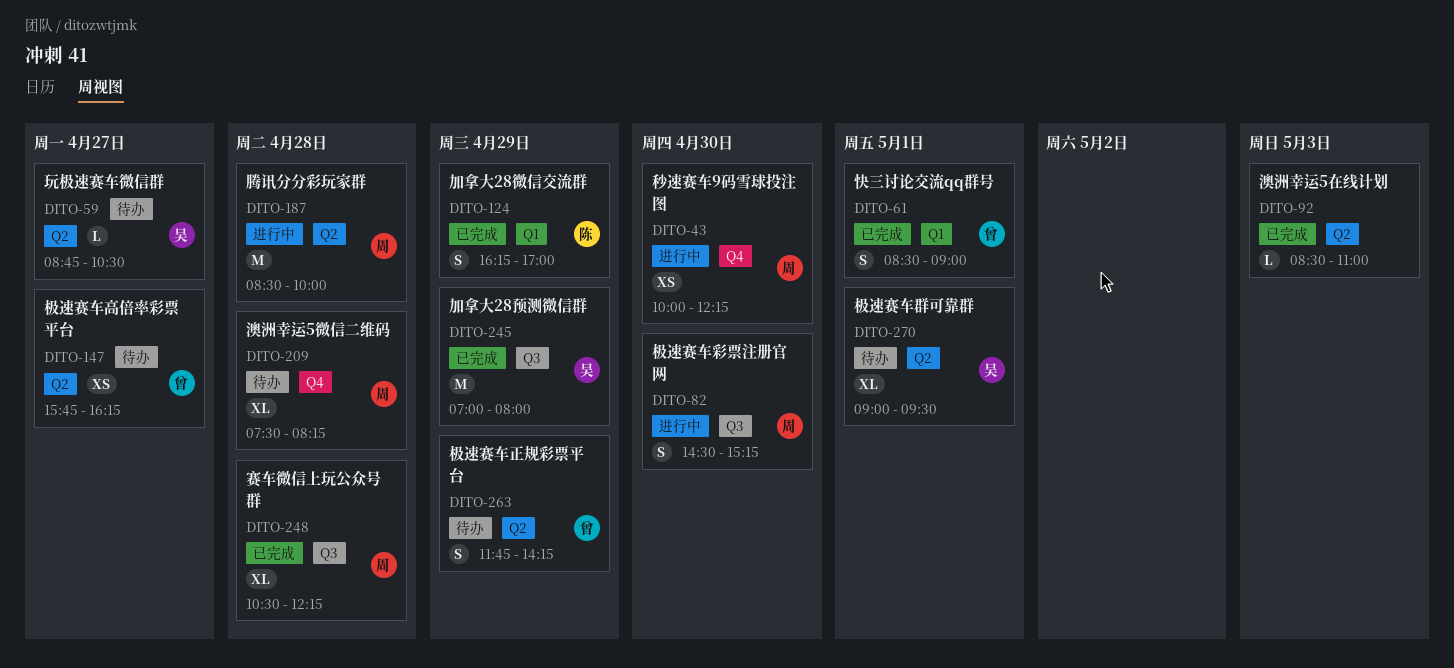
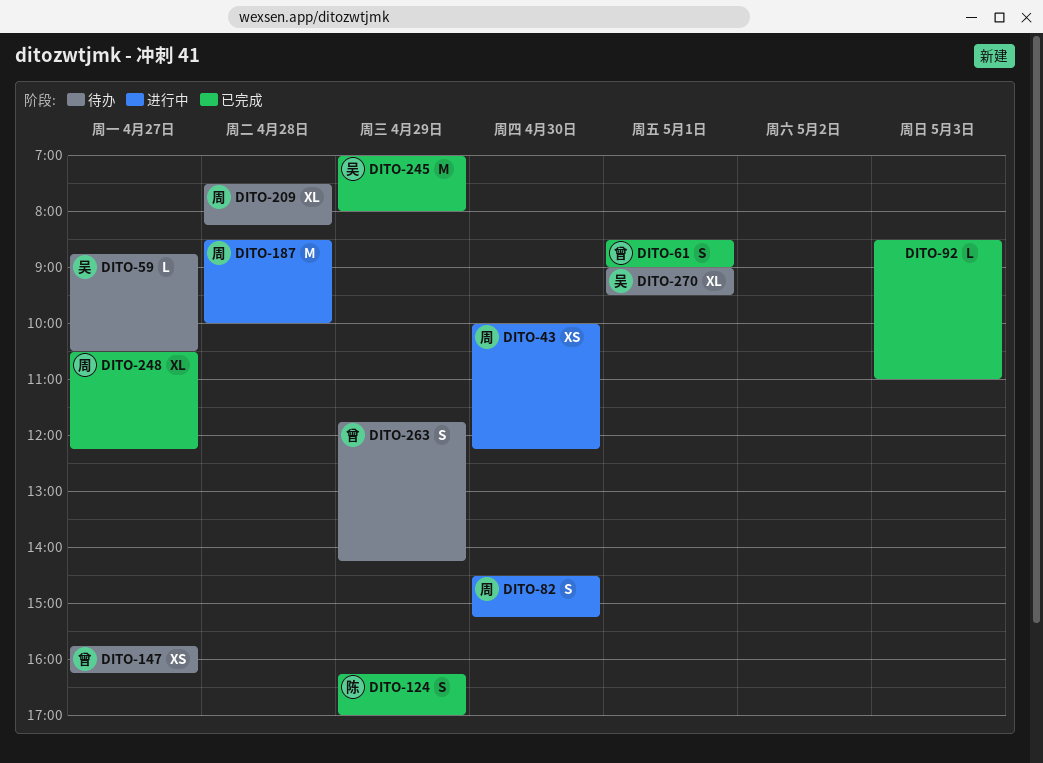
DITO-248, day: Apr 28 -> Apr 27

